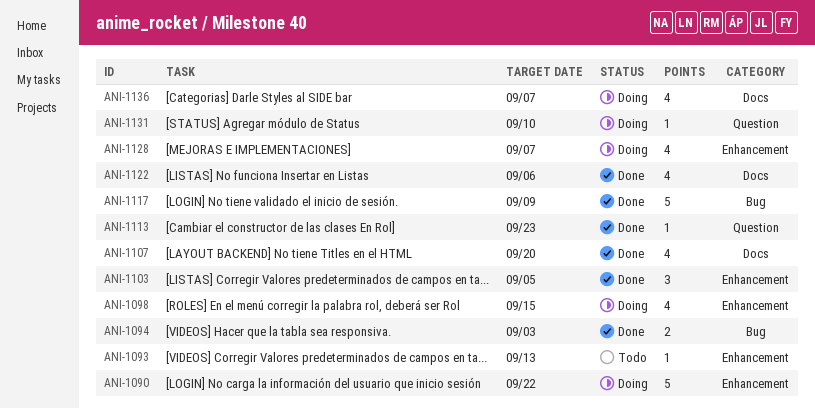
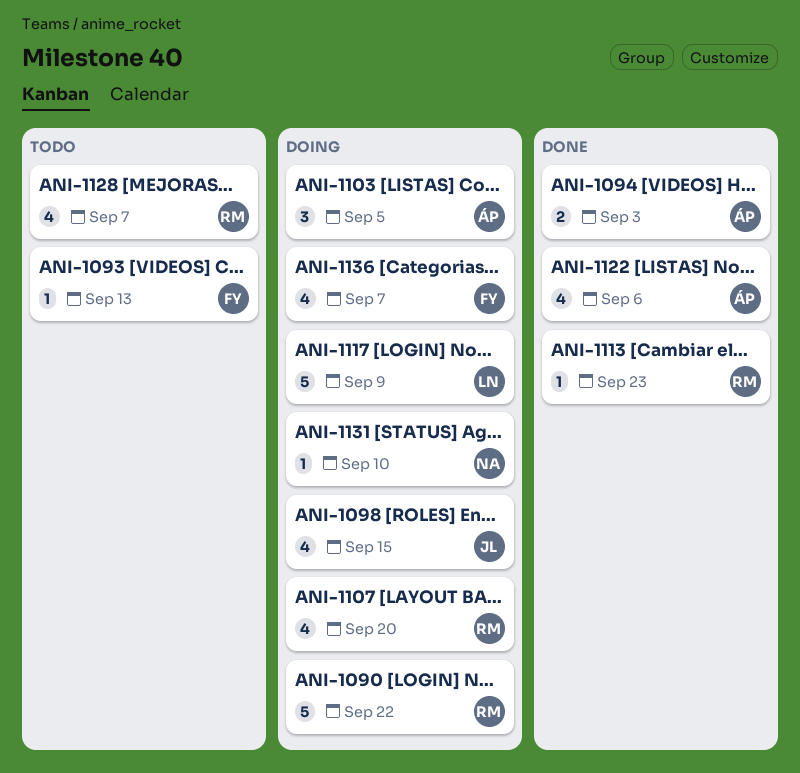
ANI-1103, status: Done -> Doing
ANI-1107, status: Done -> Doing
ANI-1117, status: Done -> Doing
ANI-1128, status: Doing -> Todo

